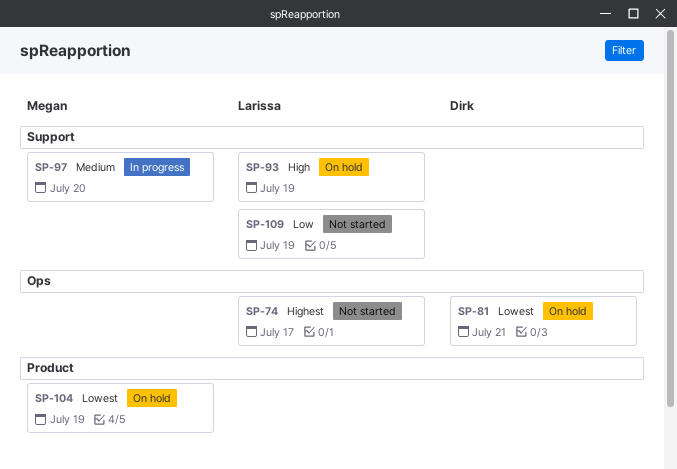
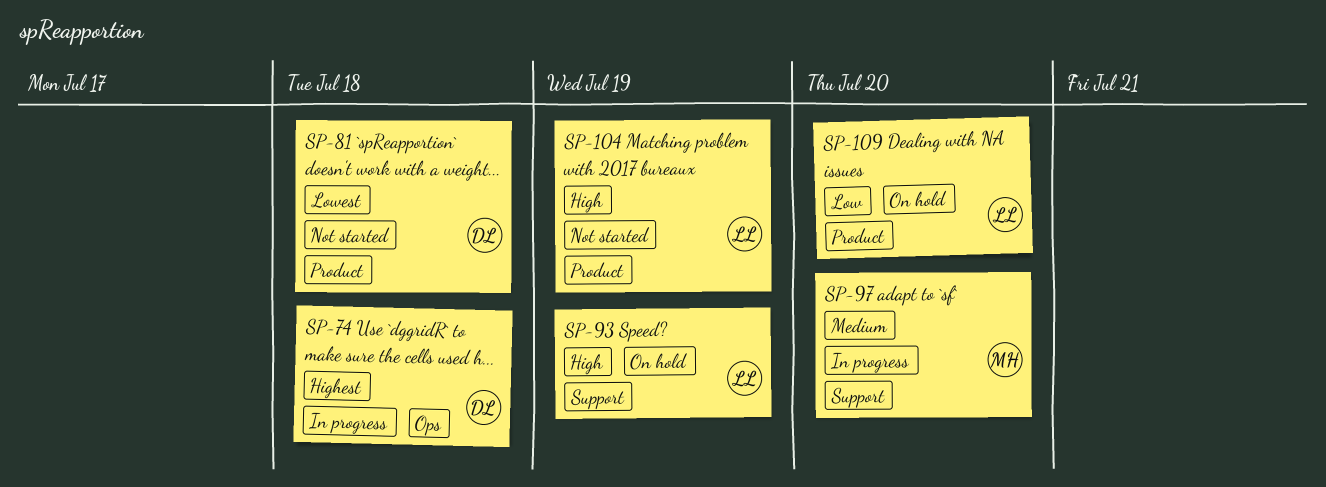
SP-74, status: Not started -> In progress
SP-74, owner: Larissa -> Dirk
SP-74, due: Jul 17 -> Jul 18
SP-81, status: On hold -> Not started
SP-81, label: Ops -> Product
SP-81, due: Jul 21 -> Jul 18
SP-104, status: On hold -> Not started
SP-104, owner: Megan -> Larissa
SP-104, priority: Lowest -> High
SP-109, status: Not started -> On hold
SP-109, label: Support -> Product
SP-109, due: Jul 19 -> Jul 20

